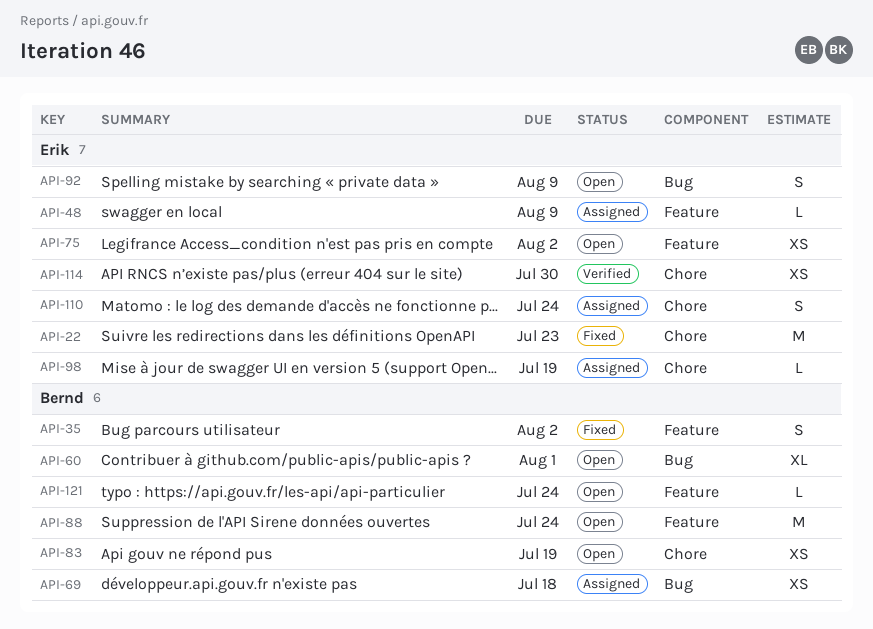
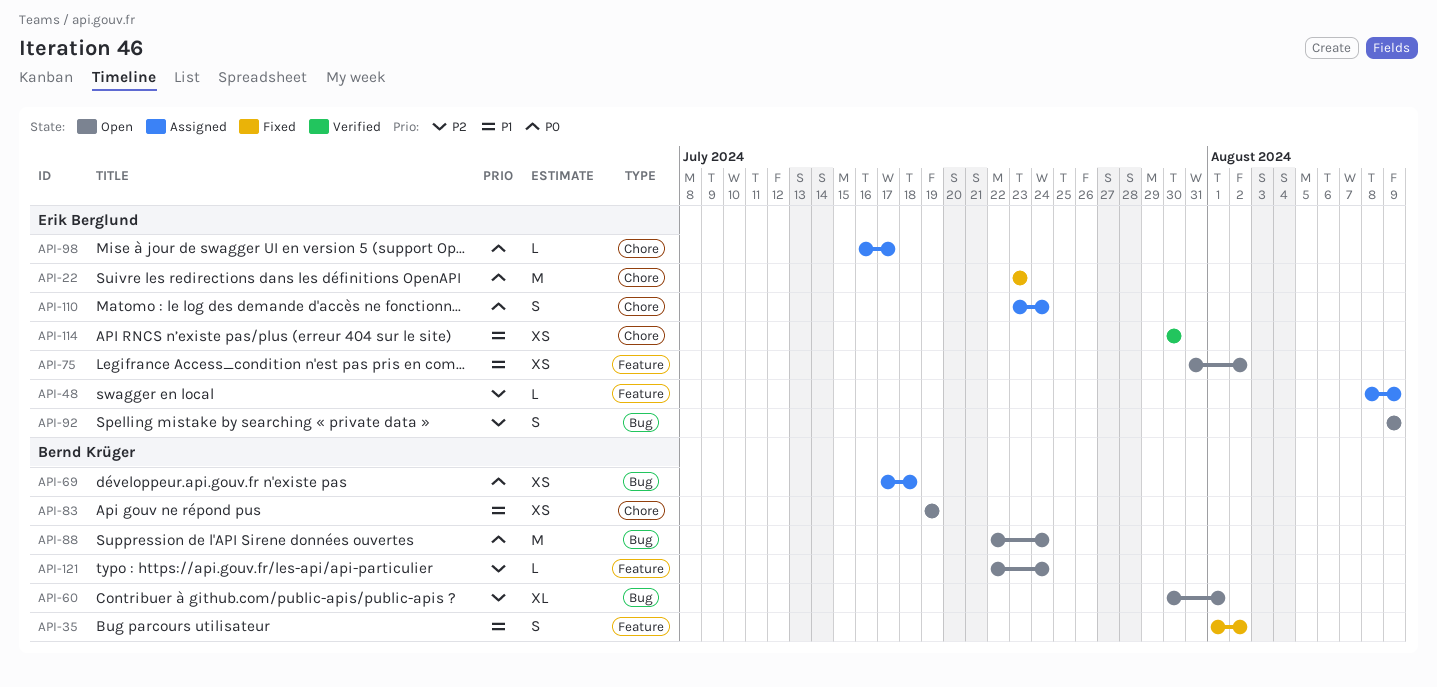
API-88, label: Feature -> Bug
API-98, due: Jul 19 -> Jul 17

